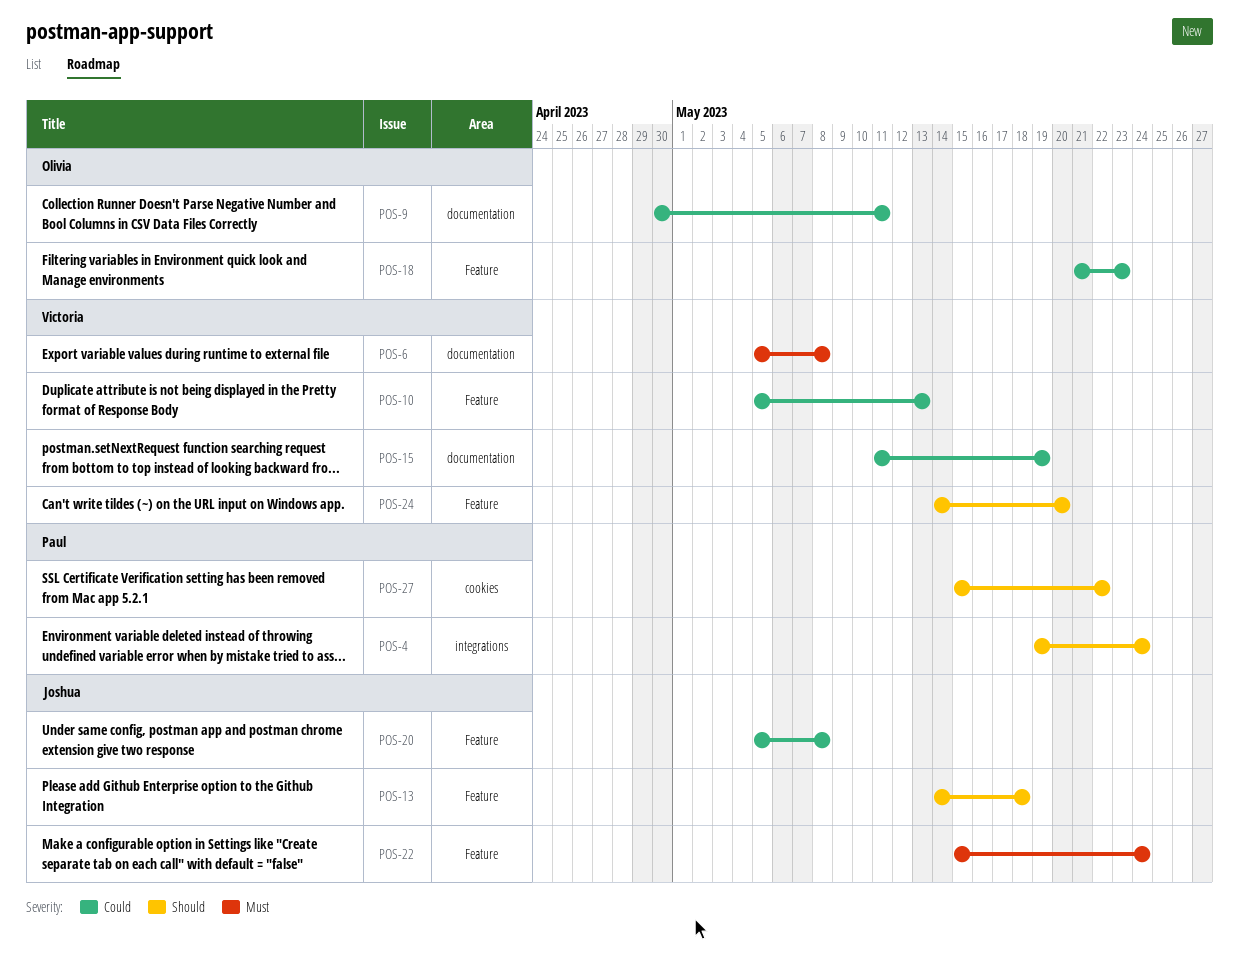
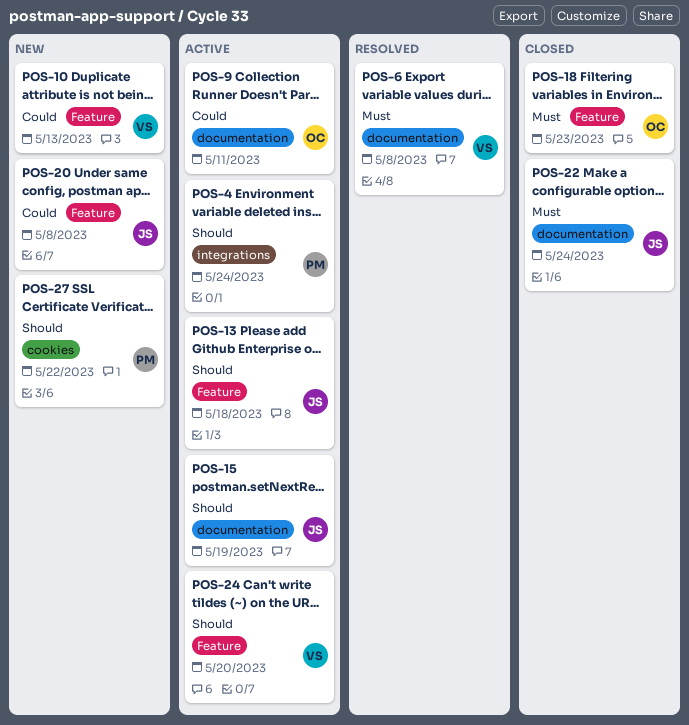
POS-15, owner: Victoria -> Joshua
POS-15, priority: Could -> Should
POS-18, priority: Could -> Must
POS-22, label: Feature -> documentation

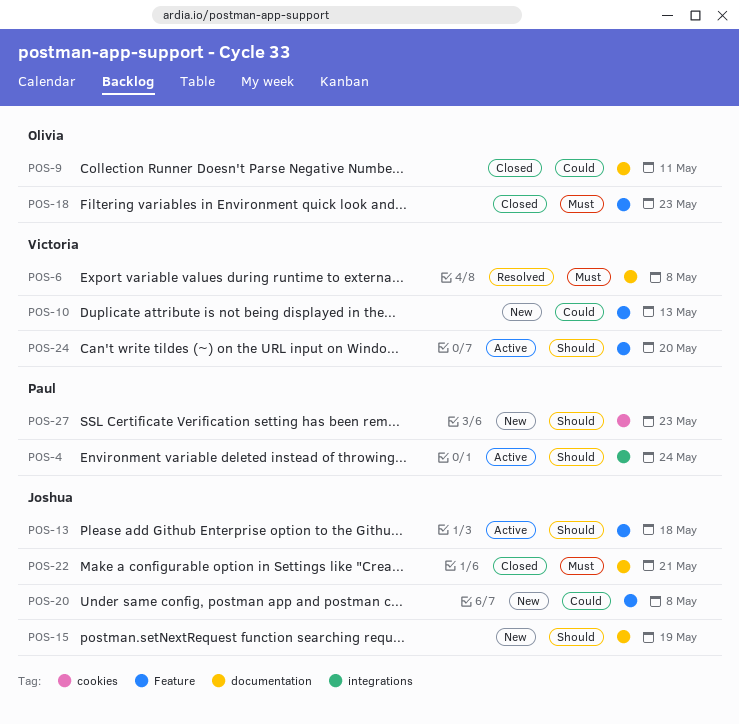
POS-9, status: Active -> Closed
POS-15, status: Active -> New
POS-22, due: May 24 -> May 21
POS-27, due: May 22 -> May 23

